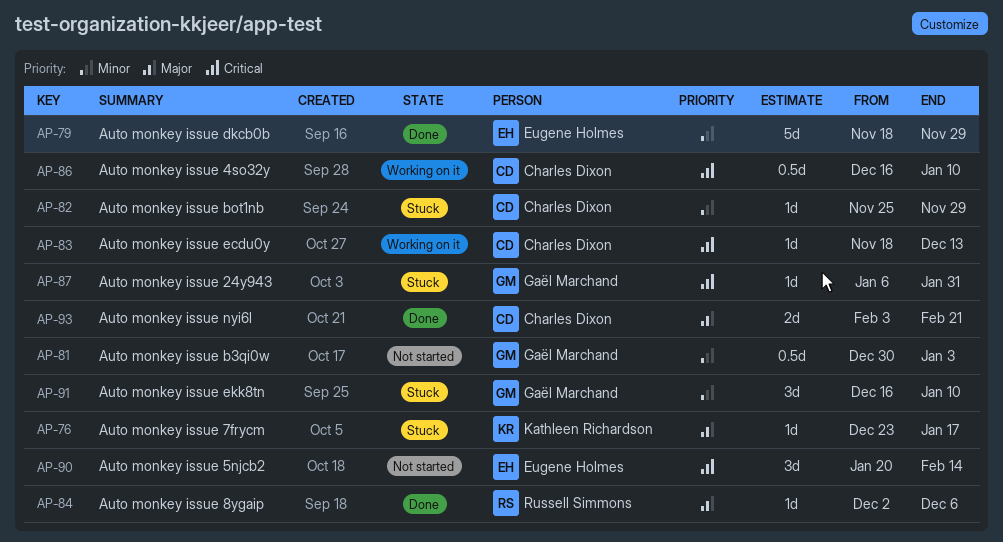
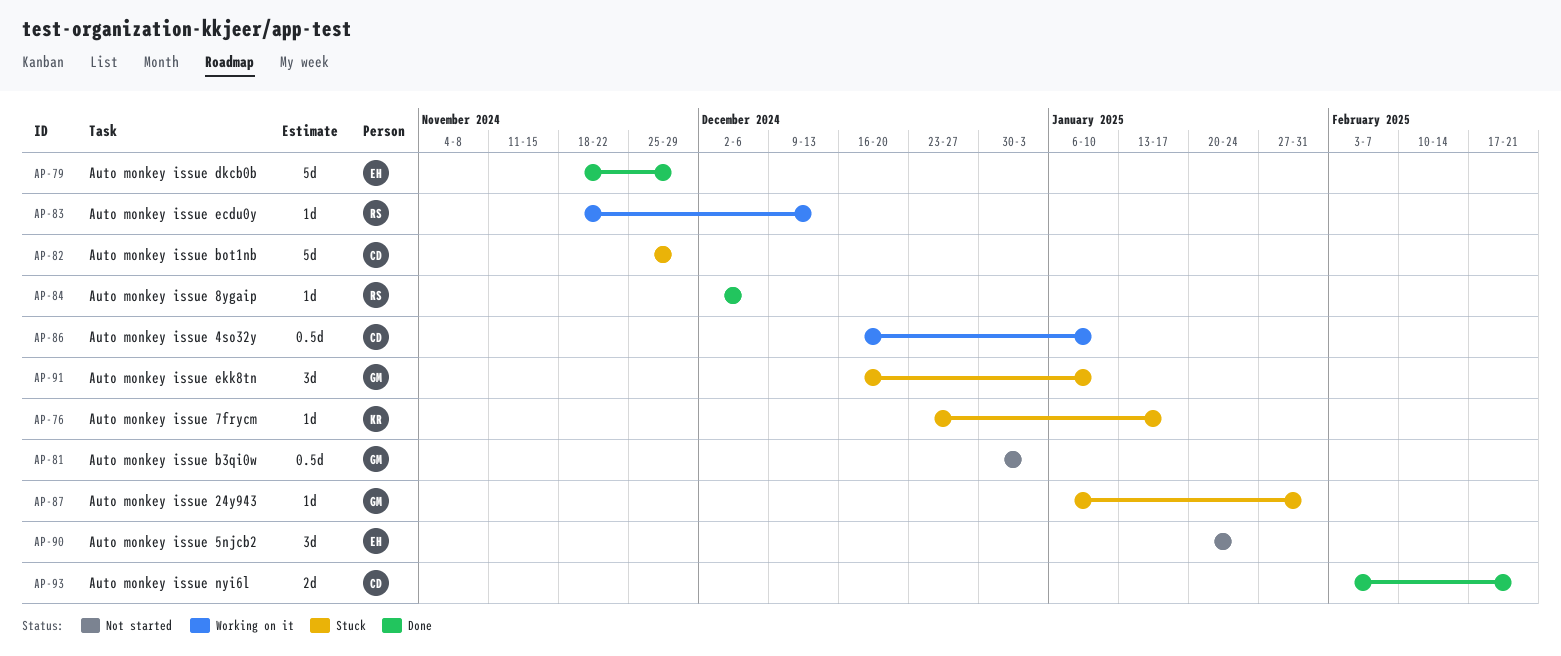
AP-82, estimate: 1d -> 5d
AP-83, owner: Charles Dixon -> Russell Simmons
AP-90, due: Feb 14 -> Jan 24

